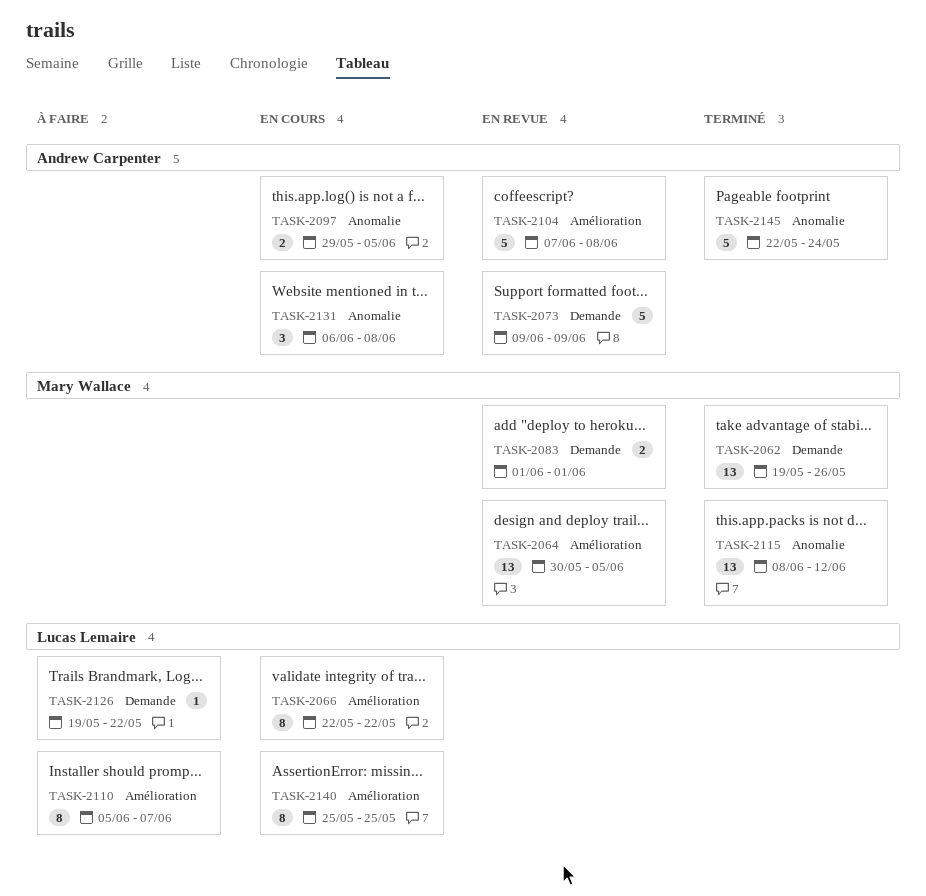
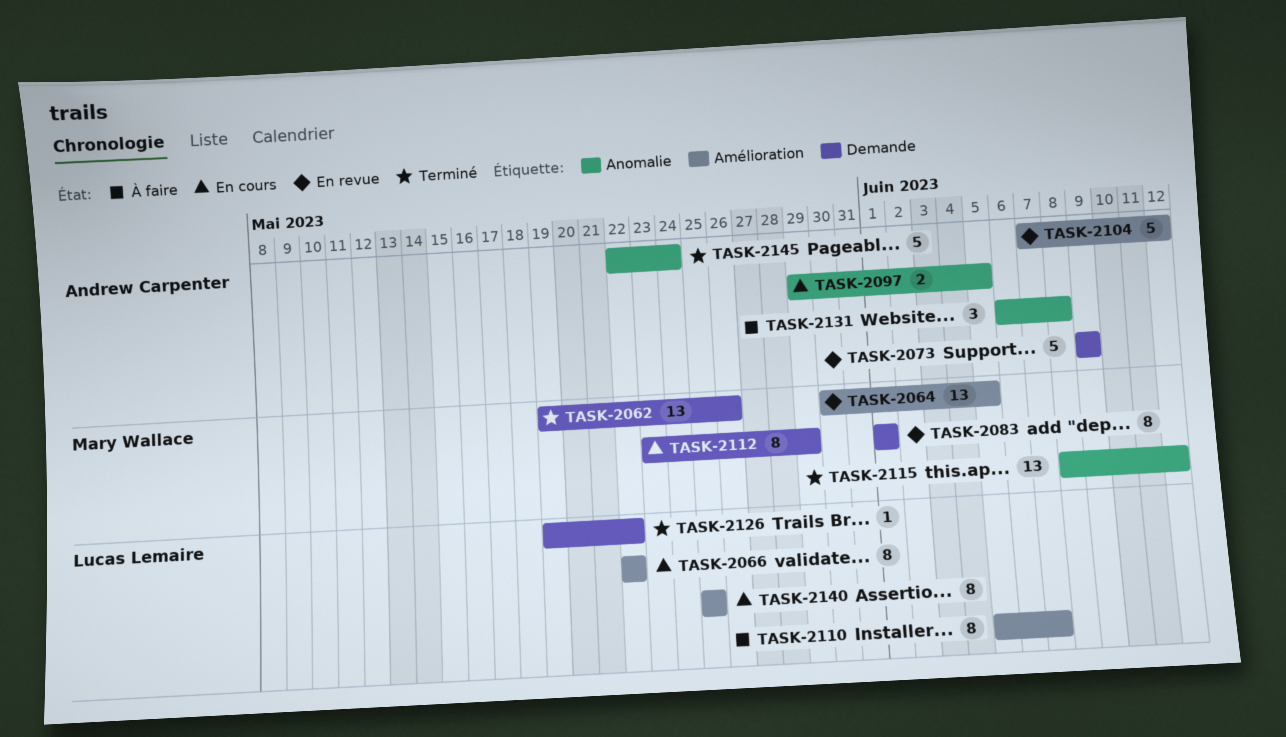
TASK-2083, estimate: 2 -> 8
TASK-2104, due: Jun 8 -> Jun 12
TASK-2112: none -> present
TASK-2126, status: À faire -> Terminé
TASK-2131, status: En cours -> À faire

